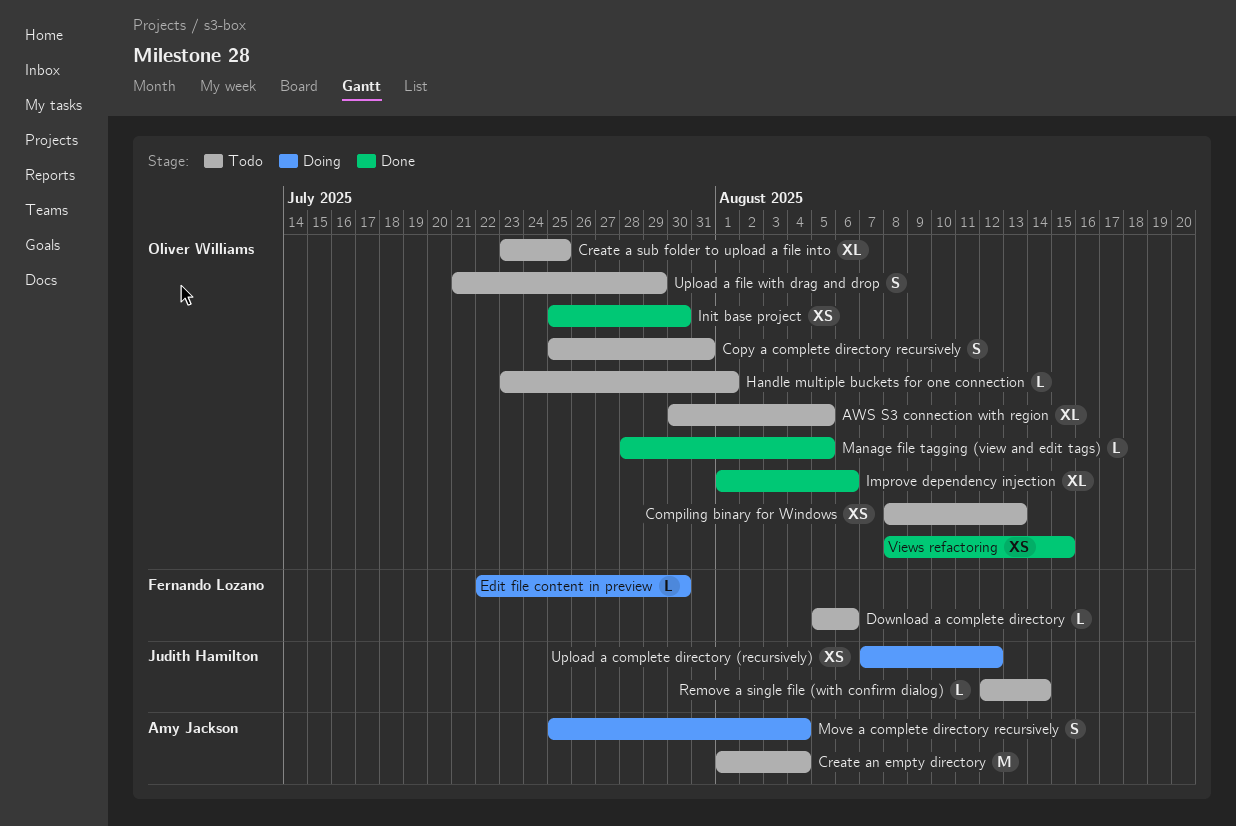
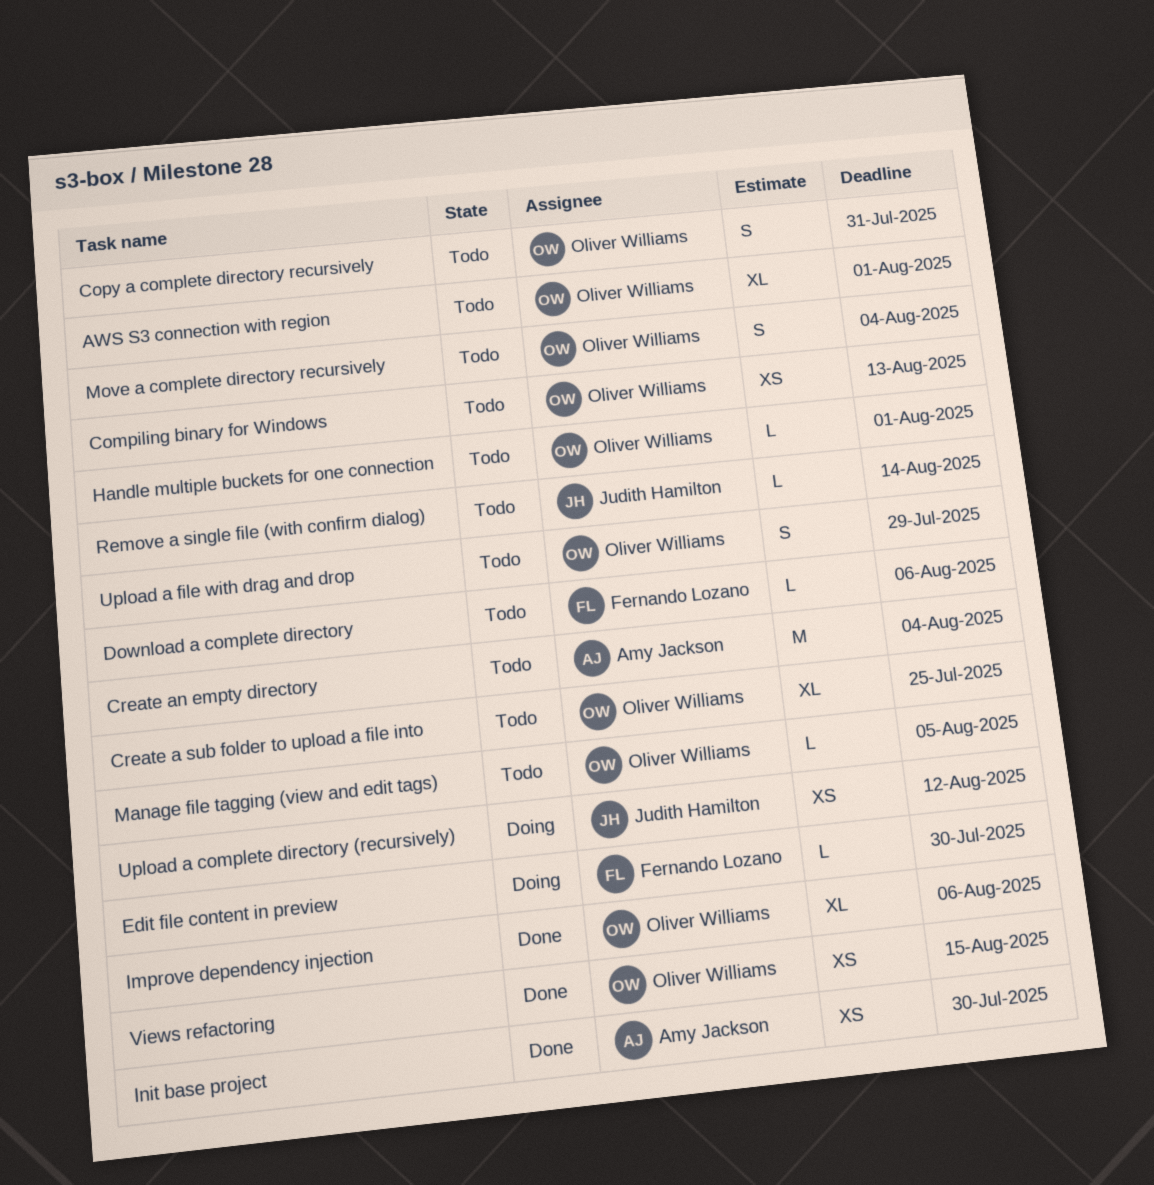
AWS S3 connection with region, due: Aug 5 -> Aug 1
Init base project, owner: Oliver Williams -> Amy Jackson
Manage file tagging (view and edit tags), status: Done -> Todo
Move a complete directory recursively, status: Doing -> Todo
Move a complete directory recursively, owner: Amy Jackson -> Oliver Williams

